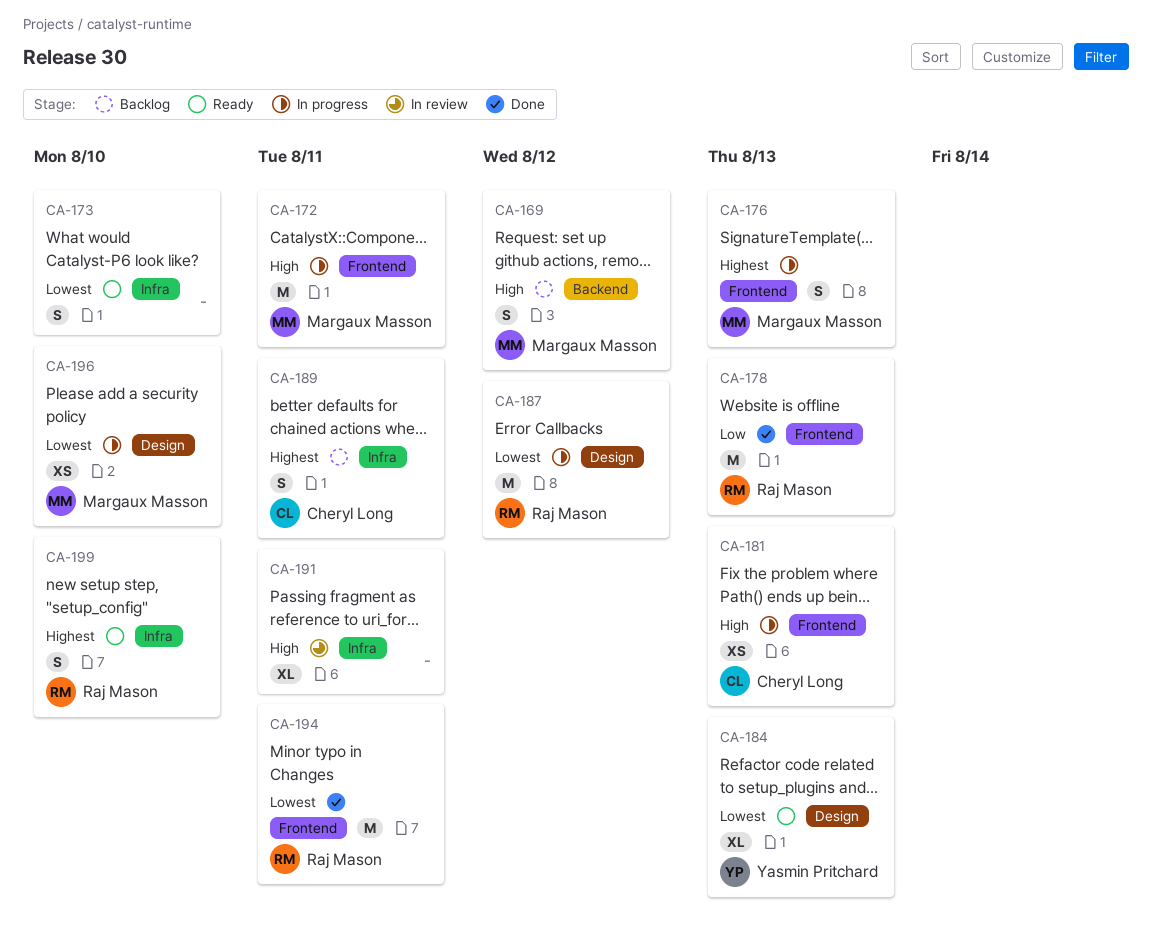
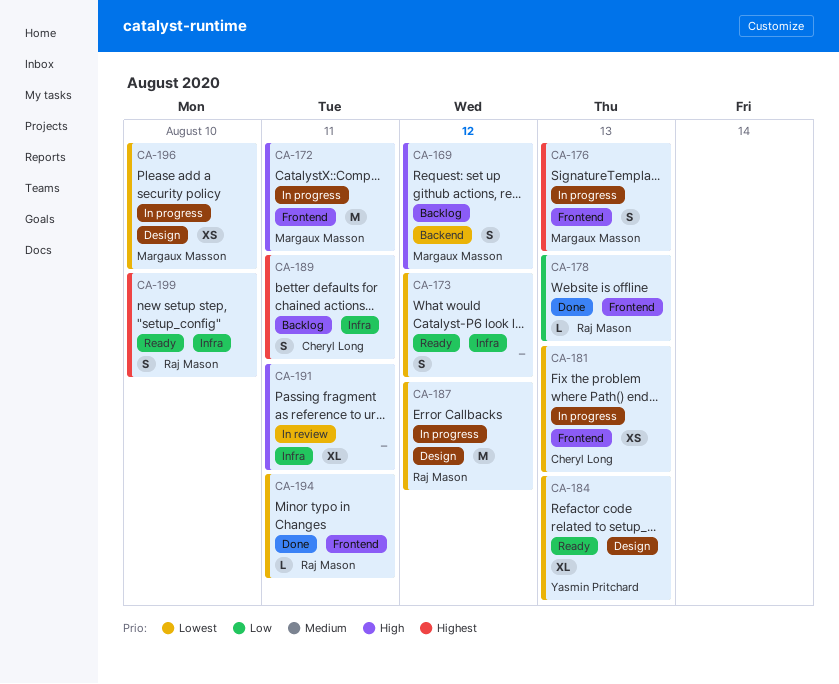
CA-173, due: Aug 10 -> Aug 12
CA-178, estimate: M -> L
CA-181, priority: High -> Lowest
CA-194, estimate: M -> L

